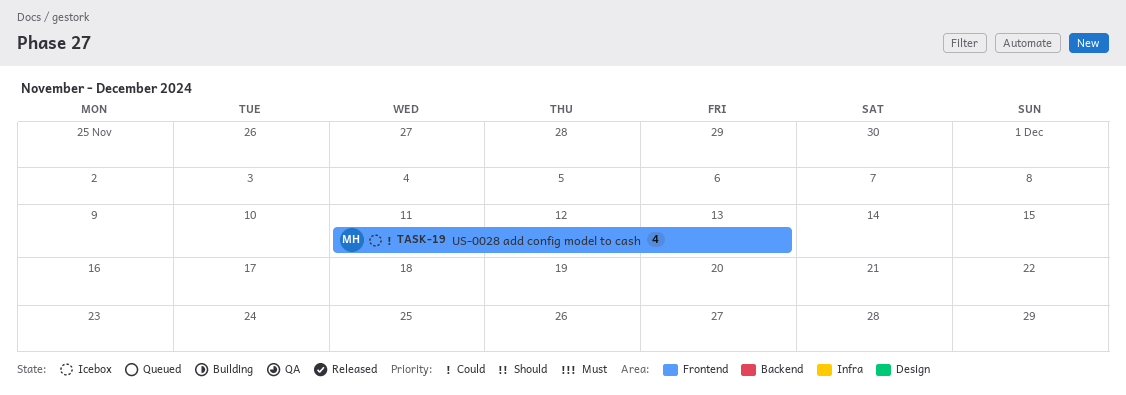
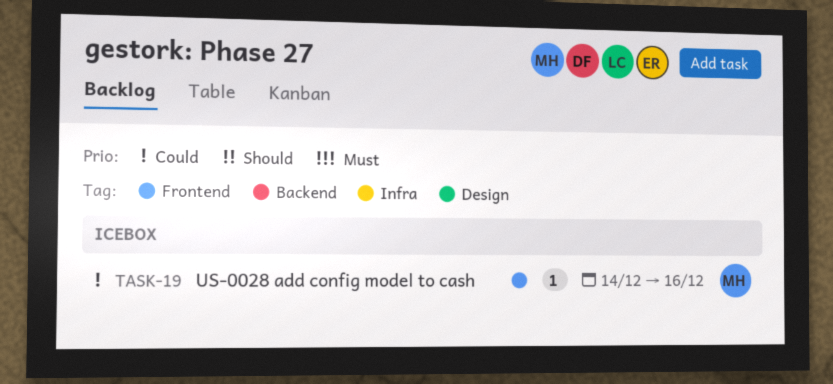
TASK-19, estimate: 4 -> 1
TASK-19, start: Dec 11 -> Dec 14
TASK-19, due: Dec 13 -> Dec 16

